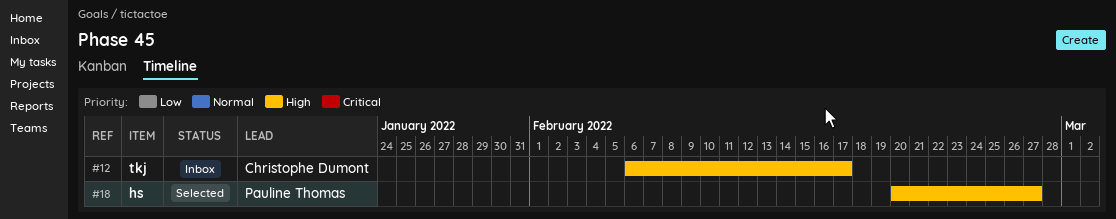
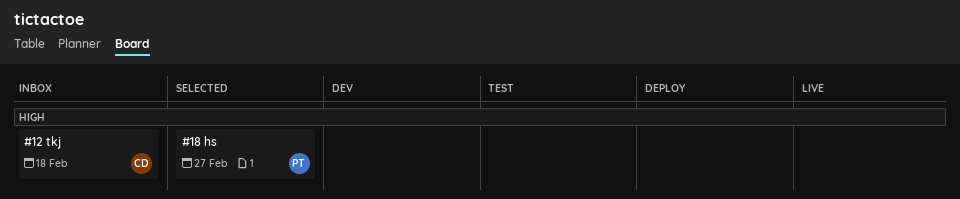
#12, due: Feb 17 -> Feb 18

